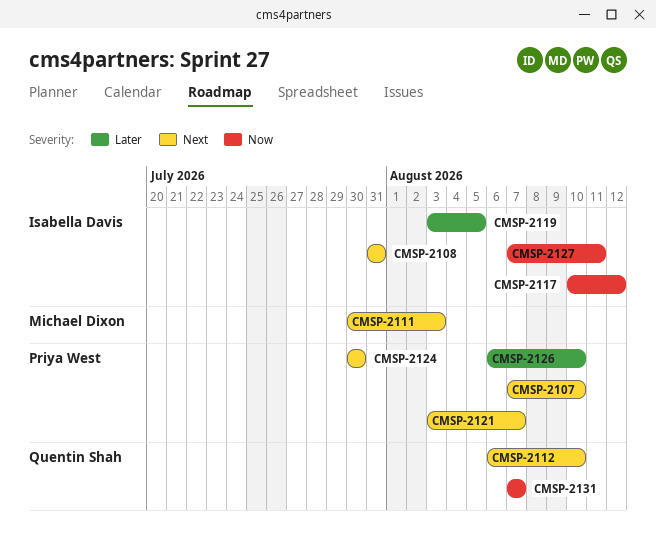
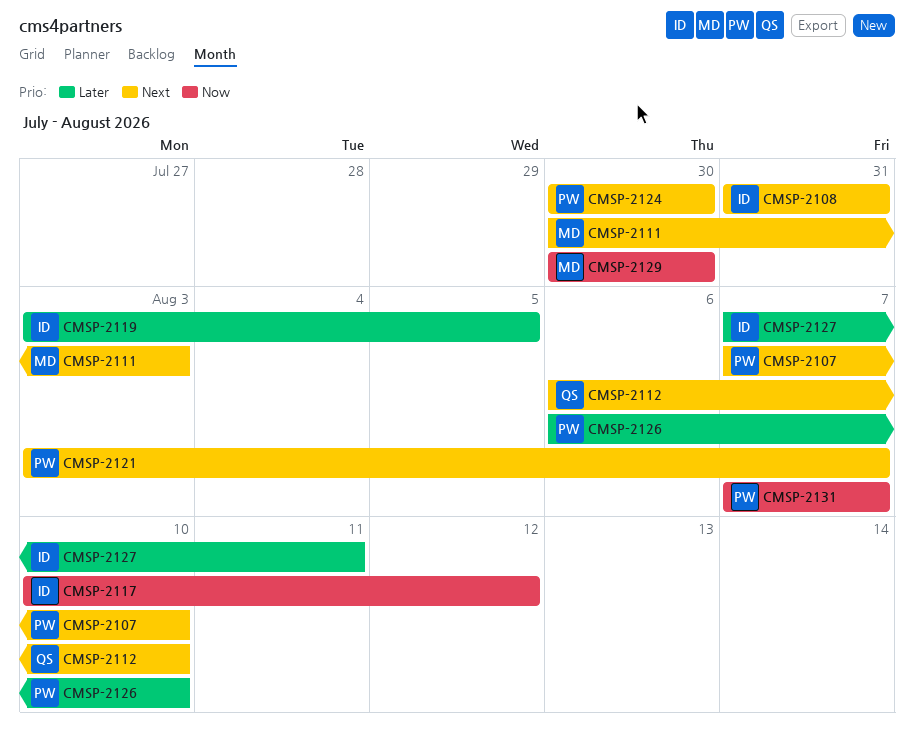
CMSP-2127, priority: Now -> Later
CMSP-2129: none -> present
CMSP-2131, owner: Quentin Shah -> Priya West

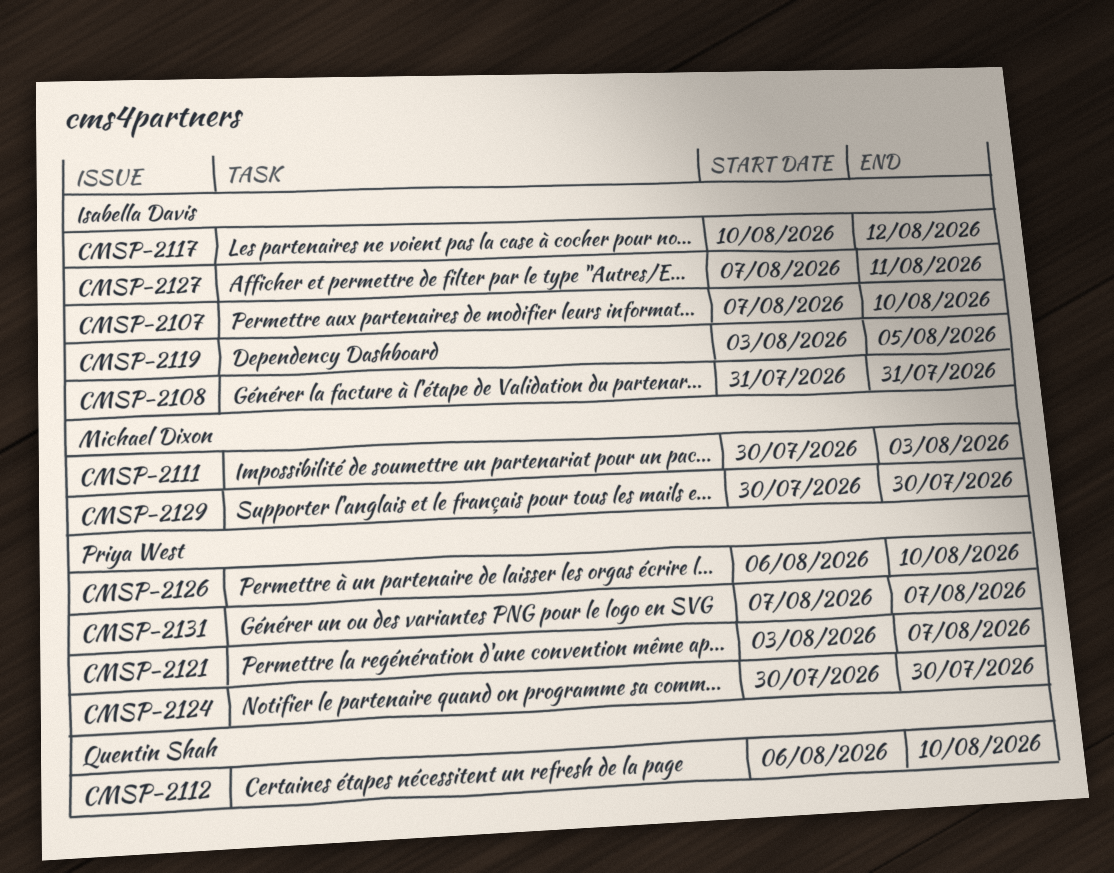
CMSP-2107, owner: Priya West -> Isabella Davis

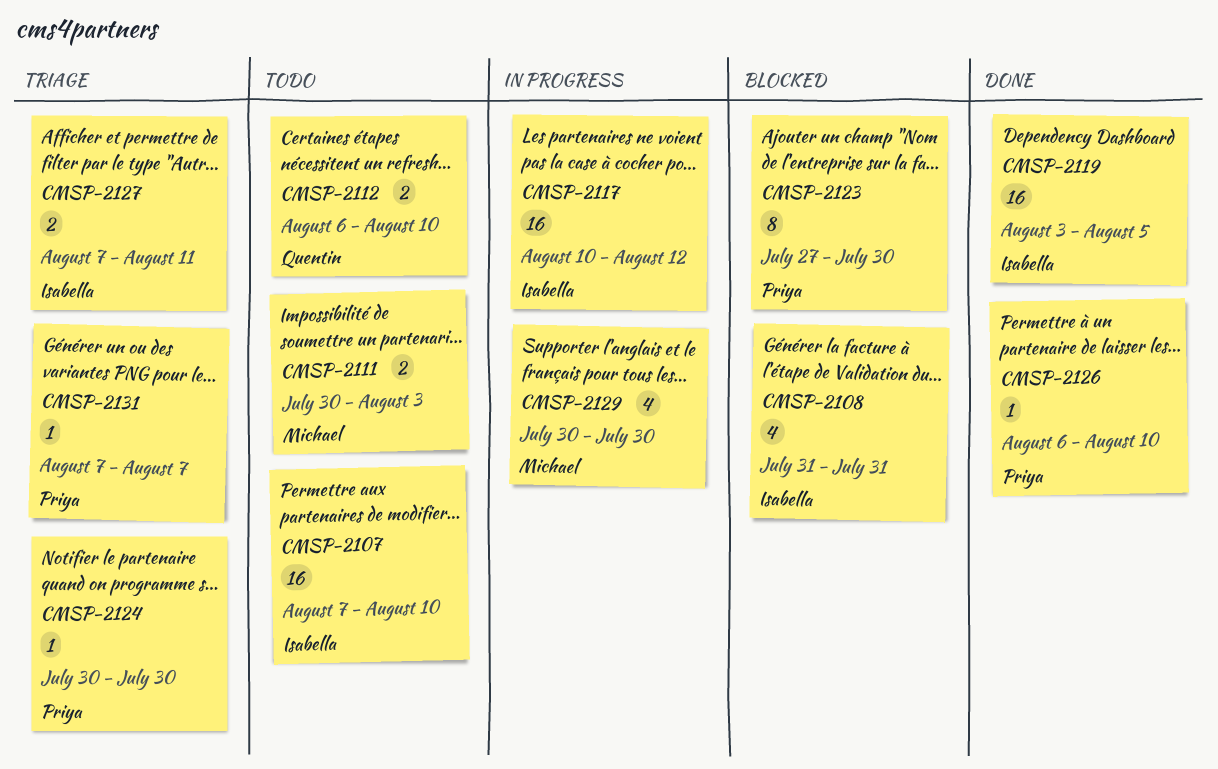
CMSP-2121: present -> none
CMSP-2123: none -> present

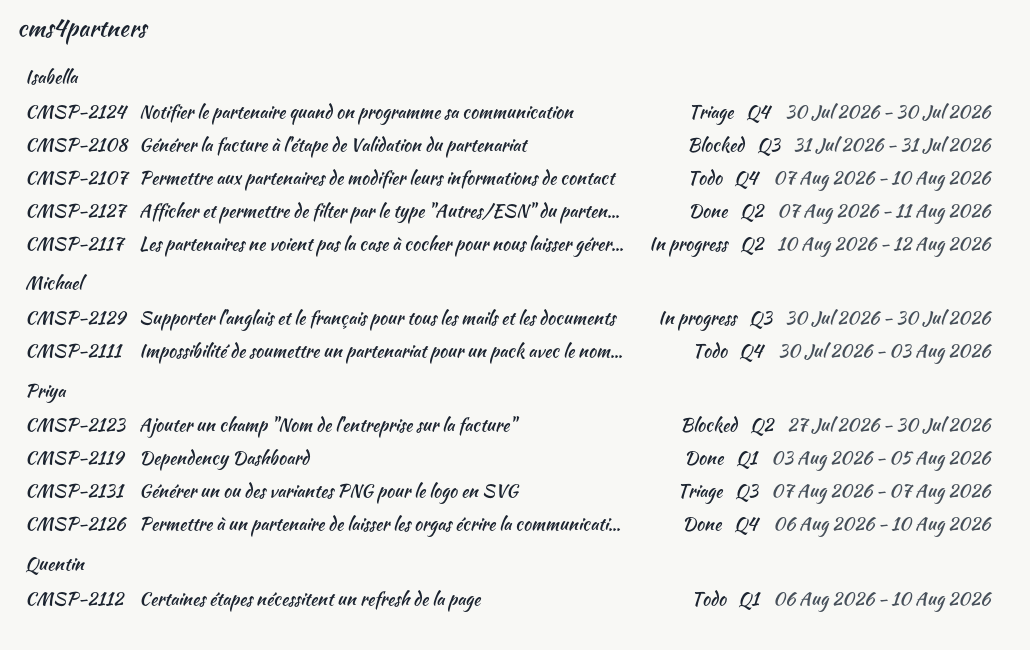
CMSP-2119, owner: Isabella -> Priya
CMSP-2124, owner: Priya -> Isabella
CMSP-2127, status: Triage -> Done

